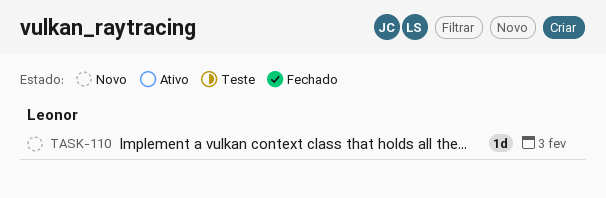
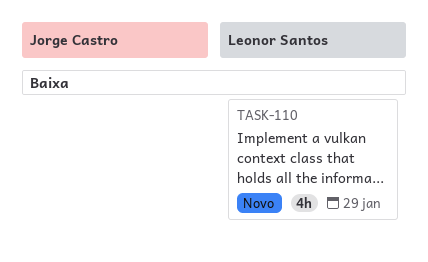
TASK-110, estimate: 1d -> 4h
TASK-110, due: Feb 3 -> Jan 29

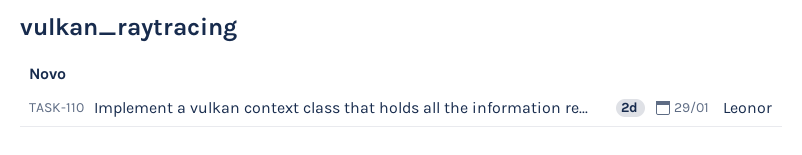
TASK-110, estimate: 4h -> 2d

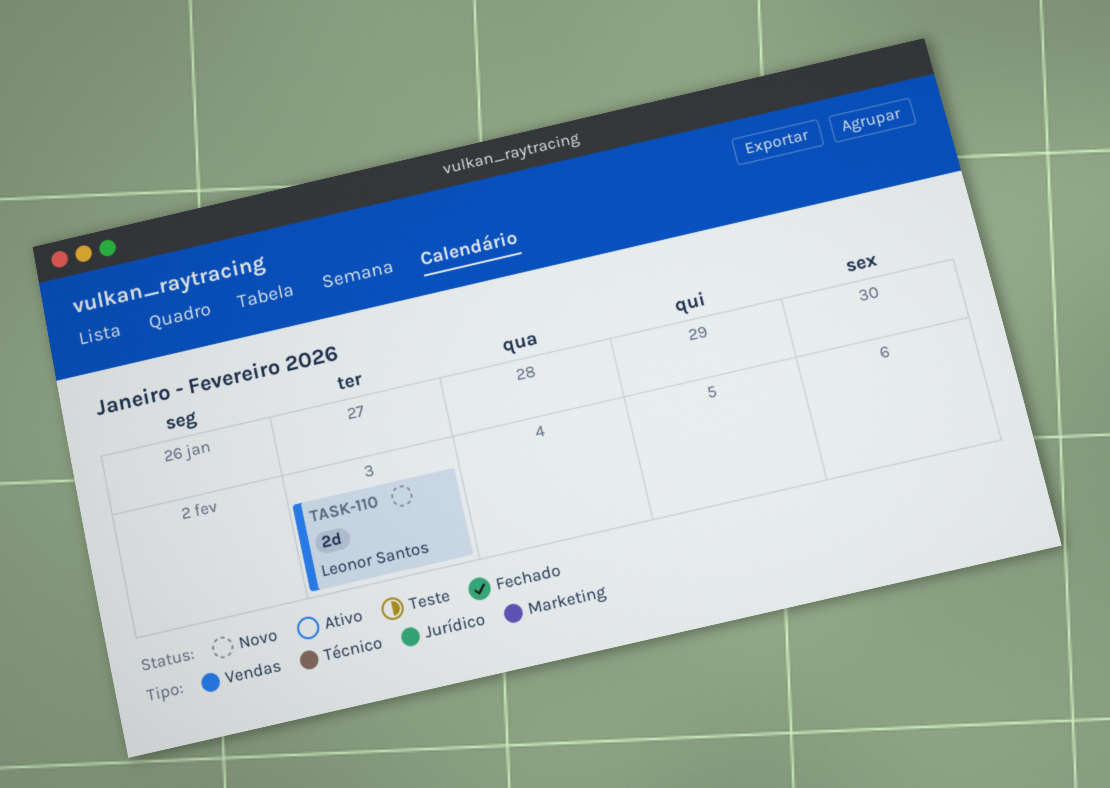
TASK-110, due: Jan 29 -> Feb 3

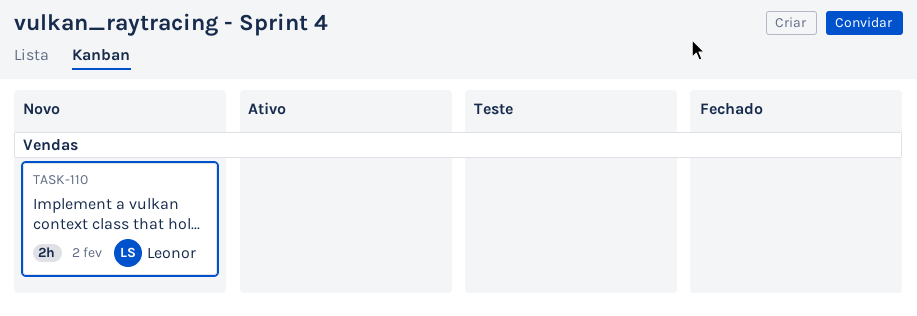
TASK-110, estimate: 2d -> 2h
TASK-110, due: Feb 3 -> Feb 2

